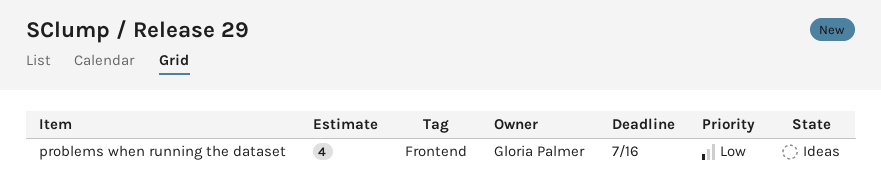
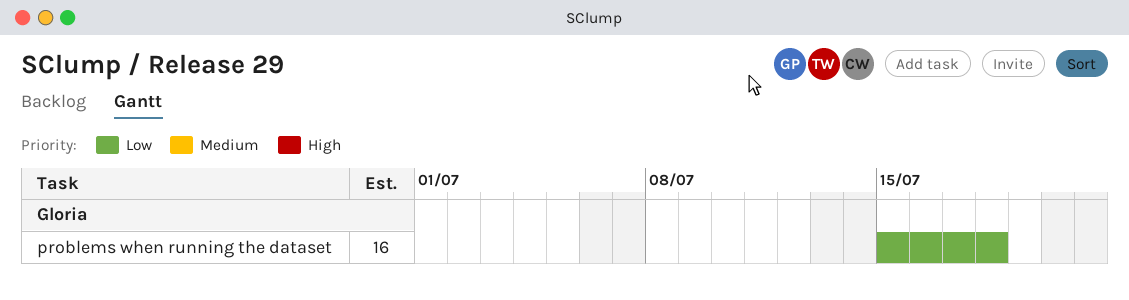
problems when running the dataset, estimate: 4 -> 16
problems when running the dataset, due: Jul 16 -> Jul 18

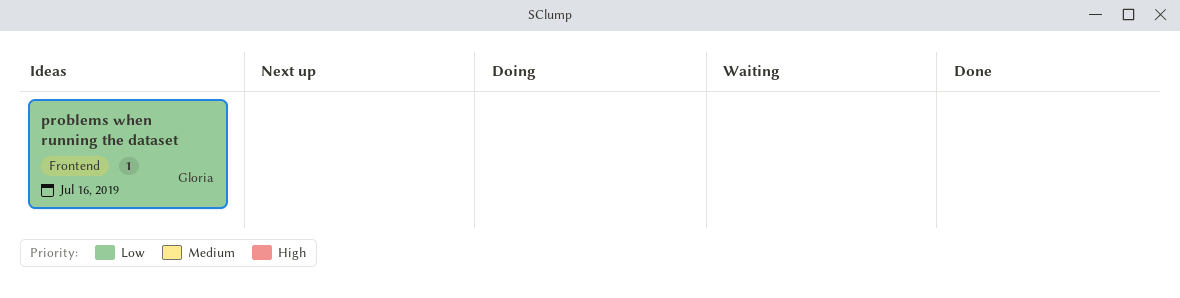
problems when running the dataset, estimate: 16 -> 1
problems when running the dataset, due: Jul 18 -> Jul 16

